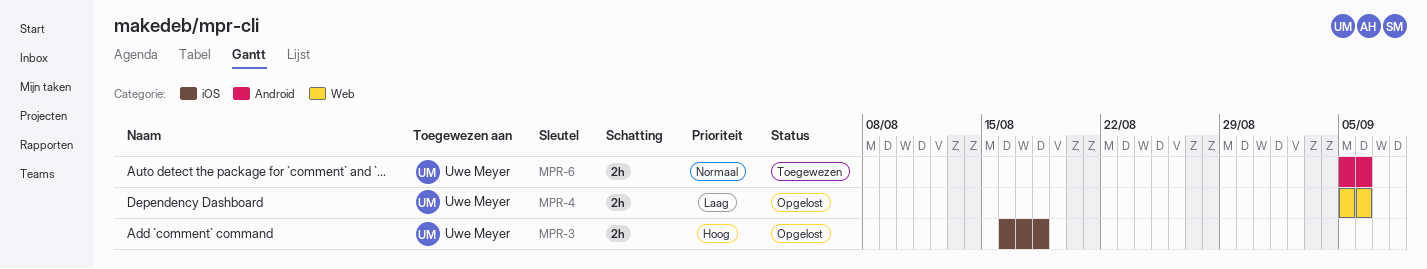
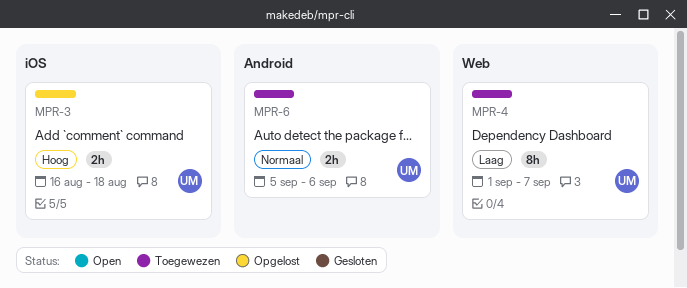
MPR-4, status: Opgelost -> Toegewezen
MPR-4, estimate: 2h -> 8h
MPR-4, start: Sep 5 -> Sep 1
MPR-4, due: Sep 6 -> Sep 7

